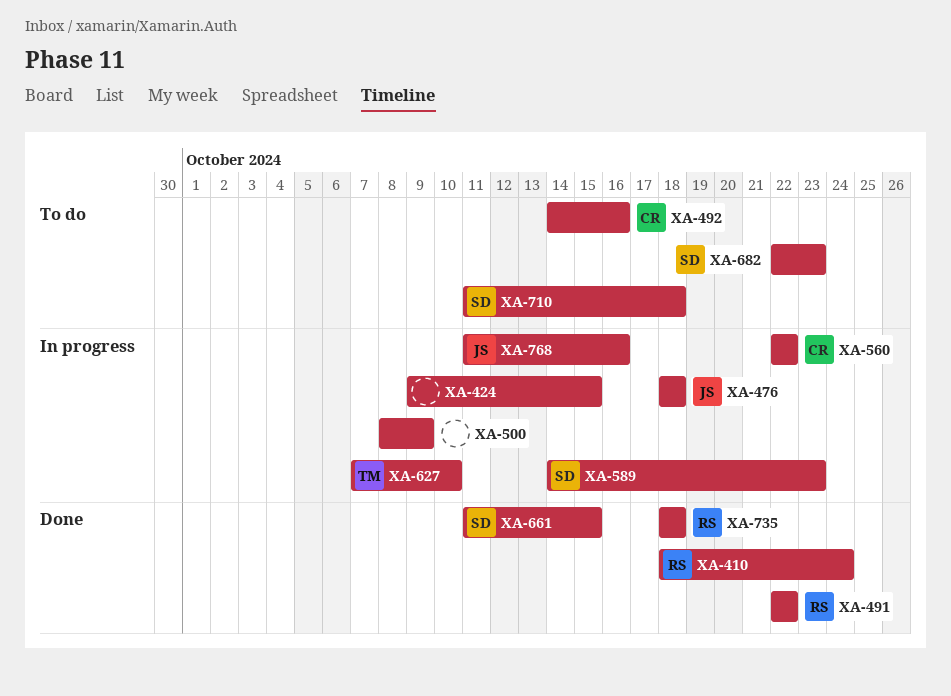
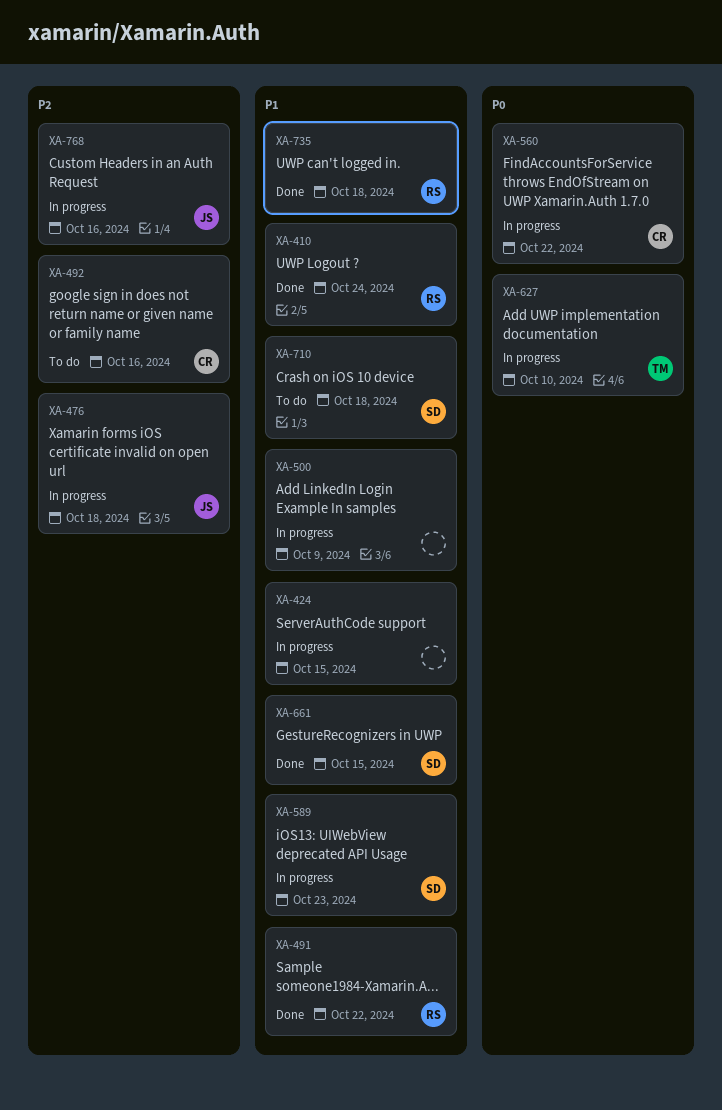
XA-682: present -> none

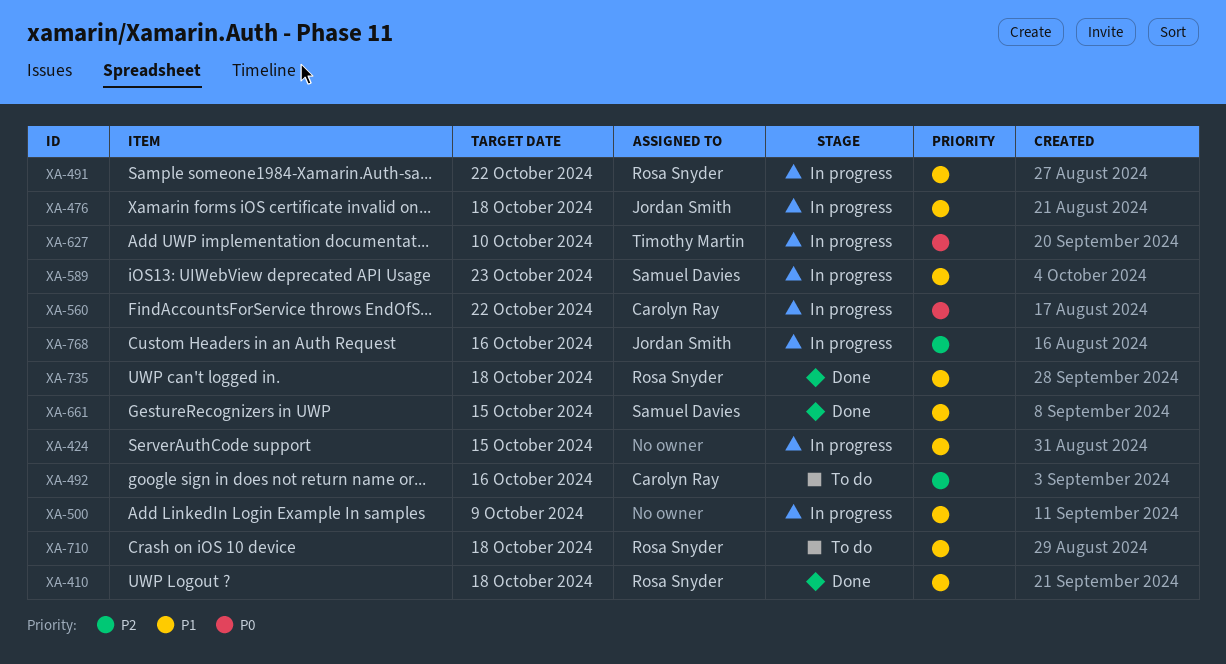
XA-410, due: Oct 24 -> Oct 18
XA-476, priority: P2 -> P1
XA-491, status: Done -> In progress
XA-710, owner: Samuel Davies -> Rosa Snyder

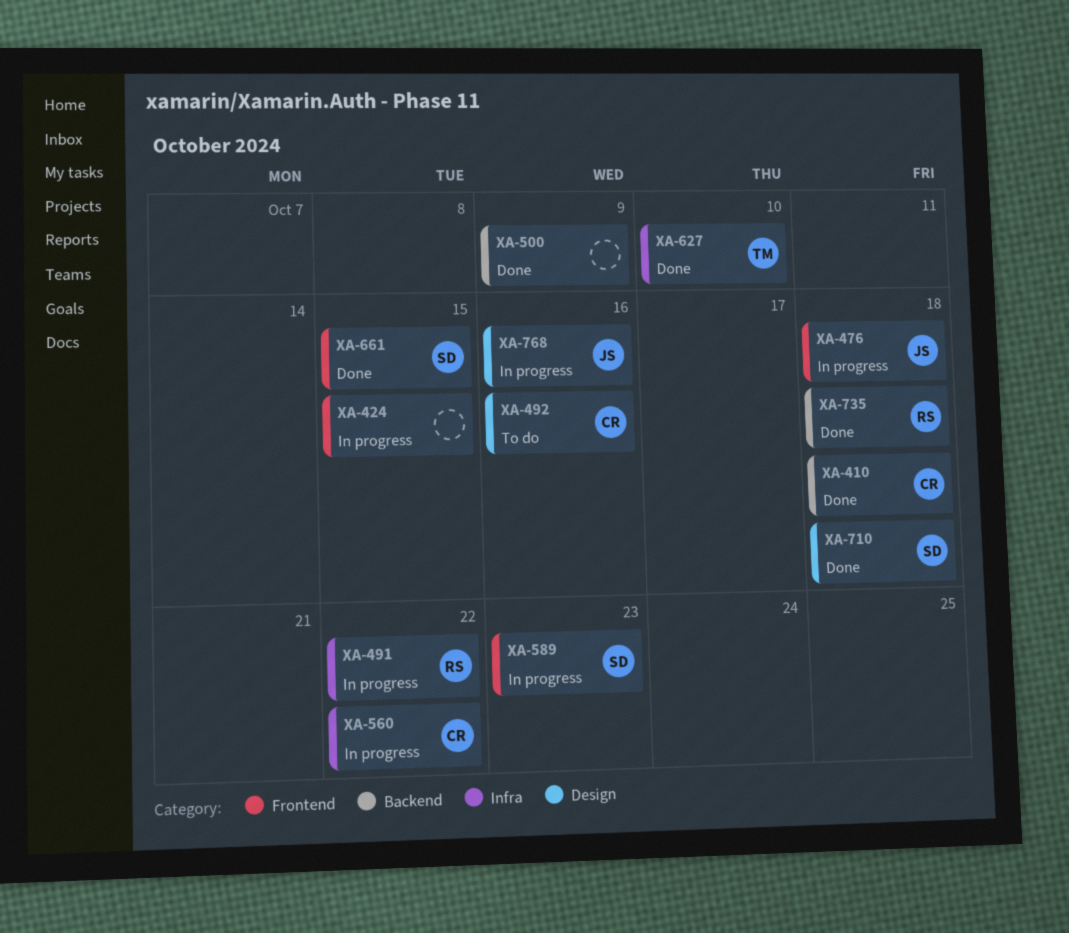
XA-410, owner: Rosa Snyder -> Carolyn Ray
XA-500, status: In progress -> Done
XA-627, status: In progress -> Done
XA-710, status: To do -> Done
XA-710, owner: Rosa Snyder -> Samuel Davies

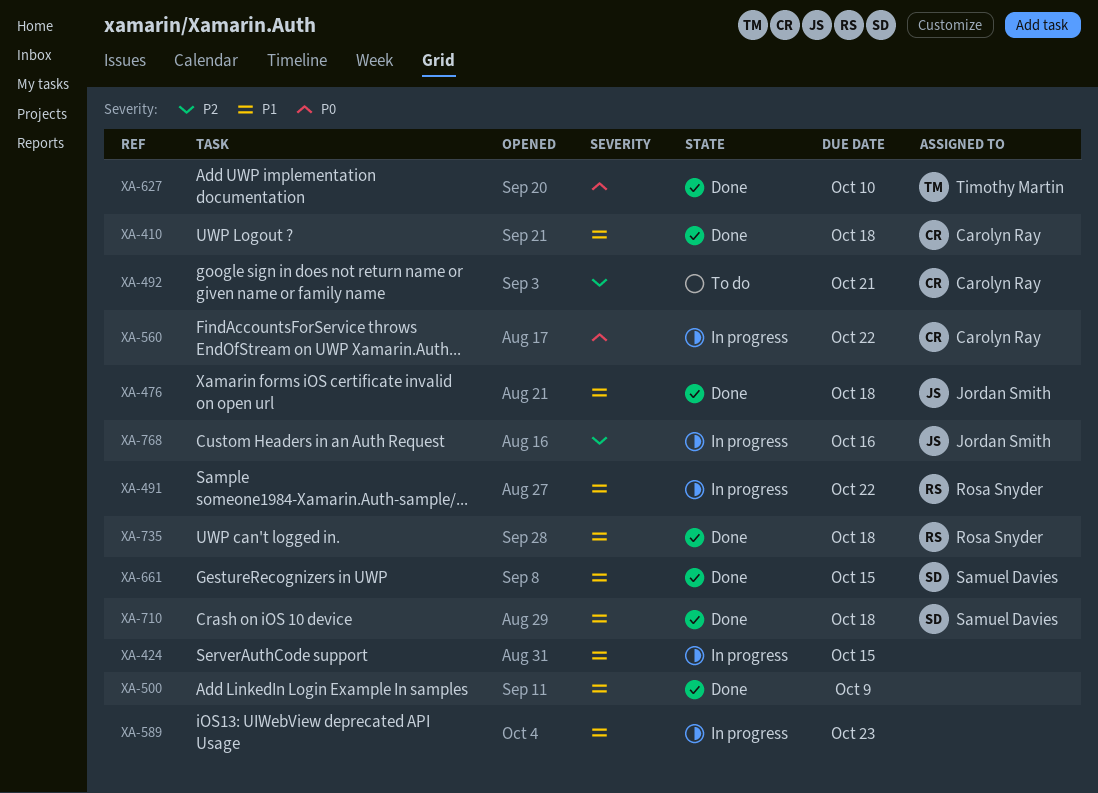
XA-476, status: In progress -> Done
XA-492, due: Oct 16 -> Oct 21
XA-589, owner: Samuel Davies -> none

